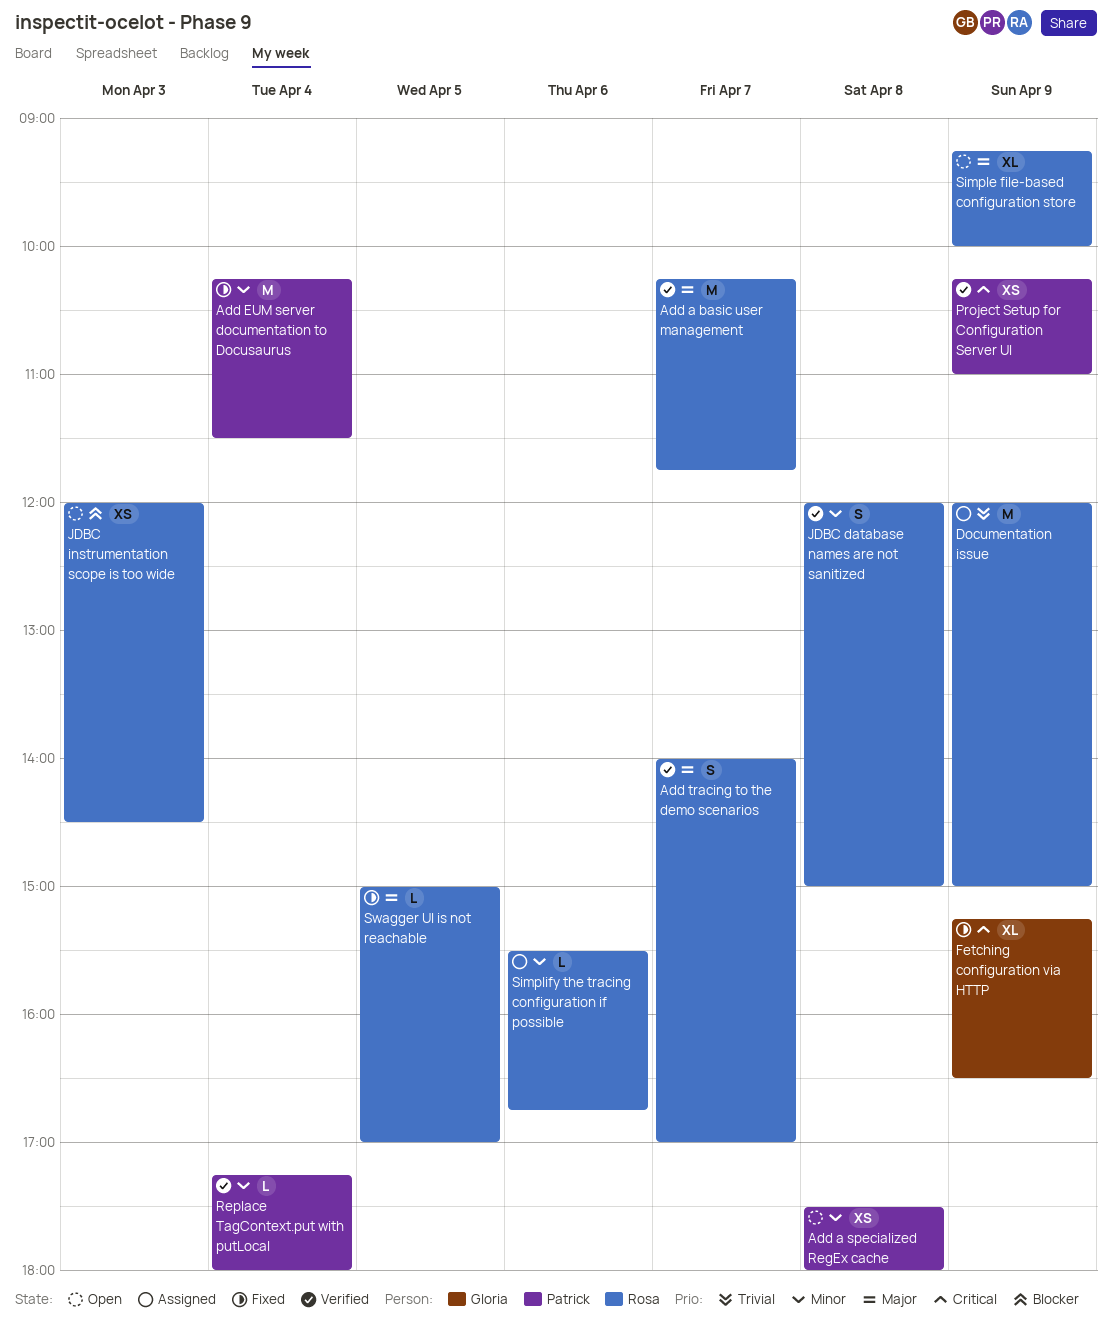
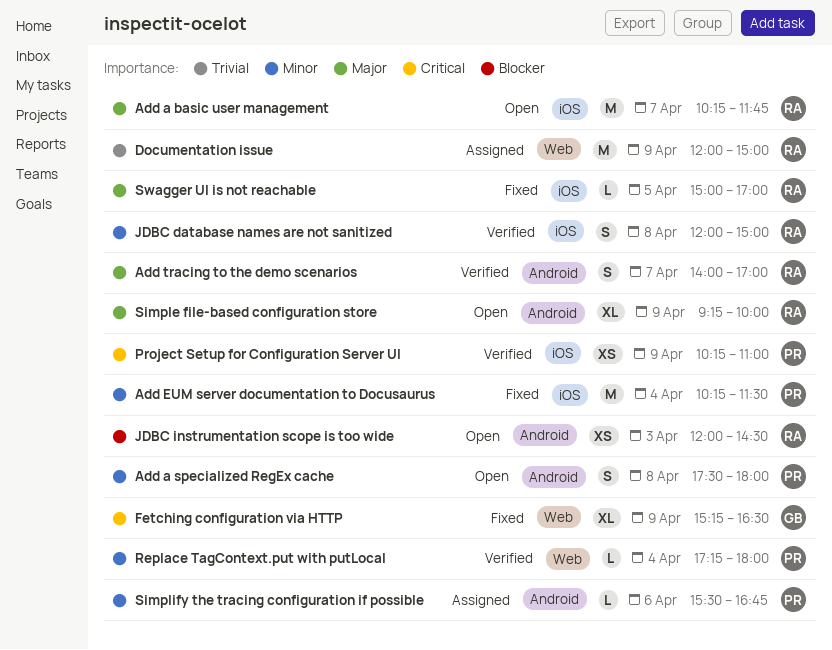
Add a basic user management, status: Verified -> Open
Add a specialized RegEx cache, estimate: XS -> S
Simplify the tracing configuration if possible, owner: Rosa -> Patrick

